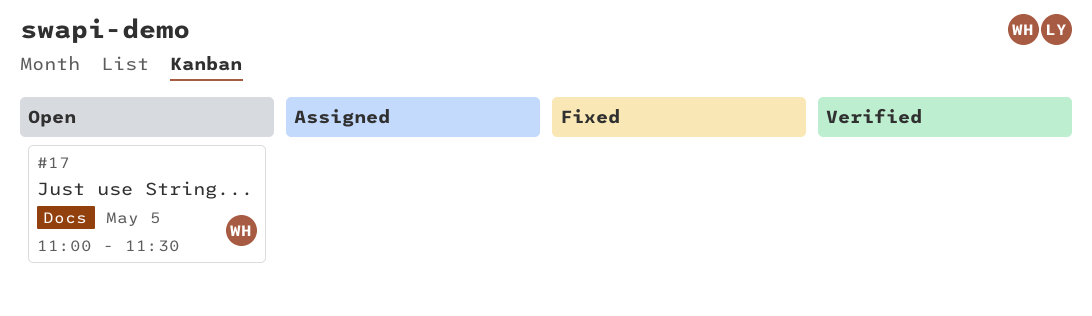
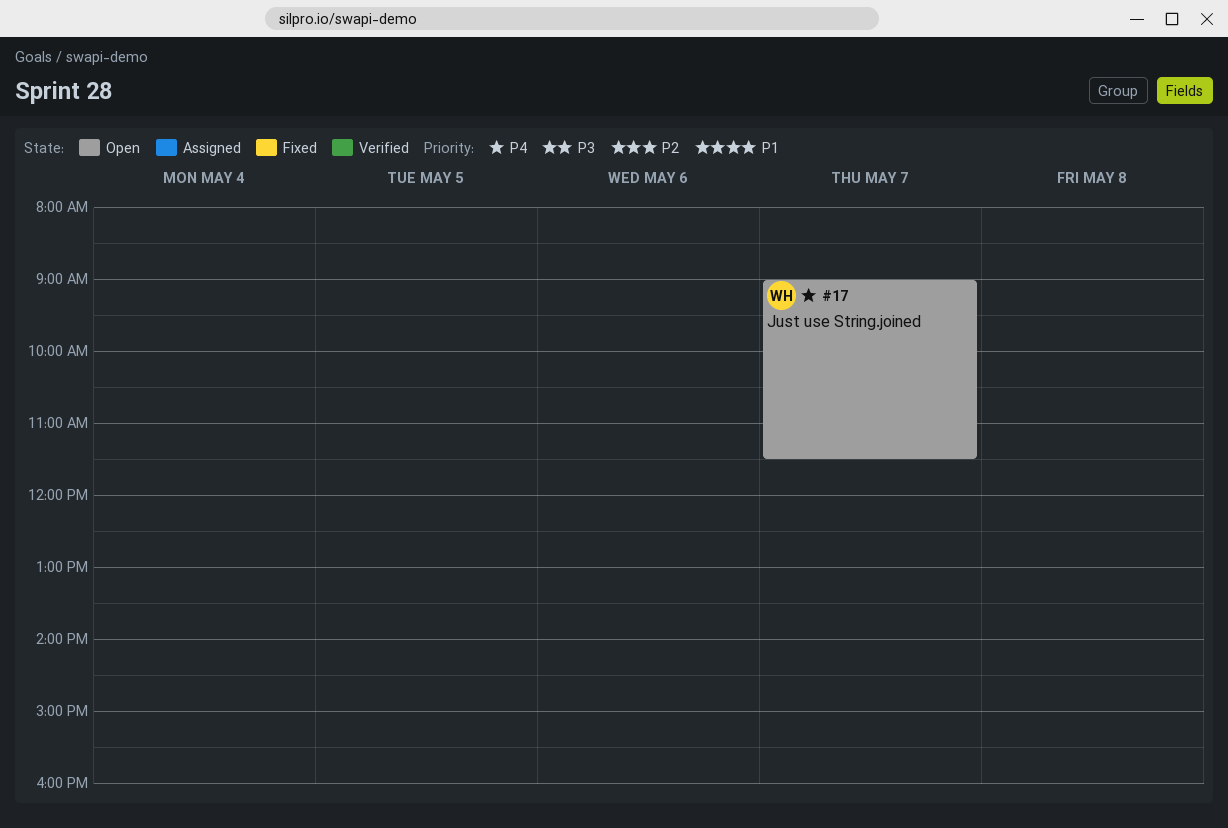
#17, day: May 5 -> May 7
#17, begins: 11:00 -> 09:00

